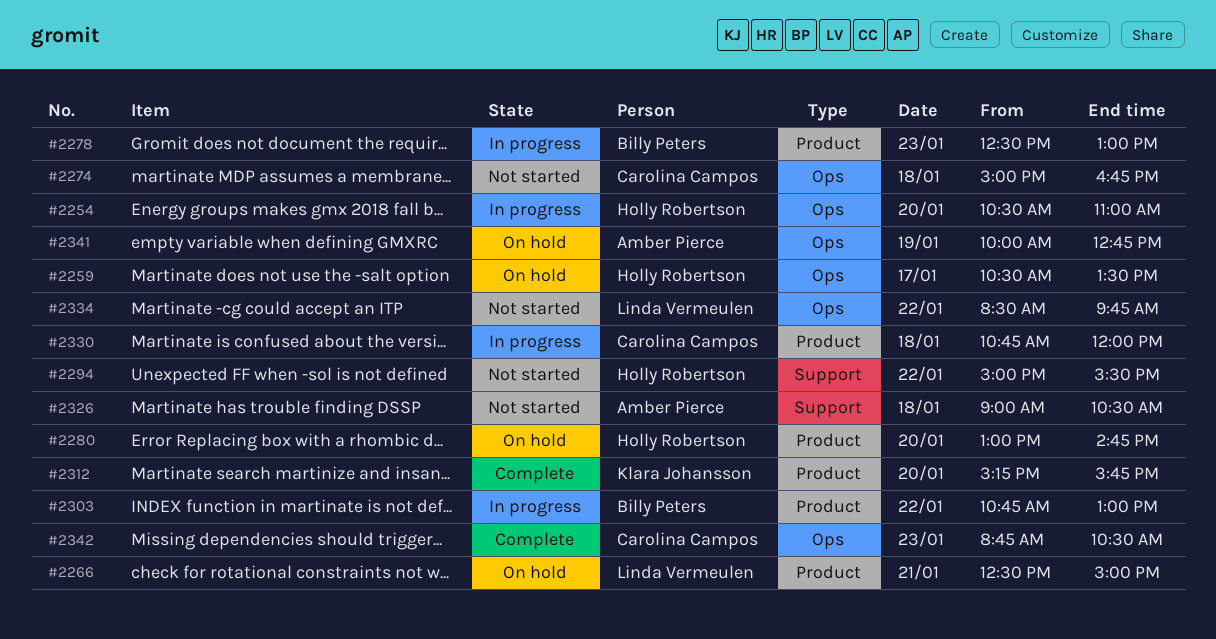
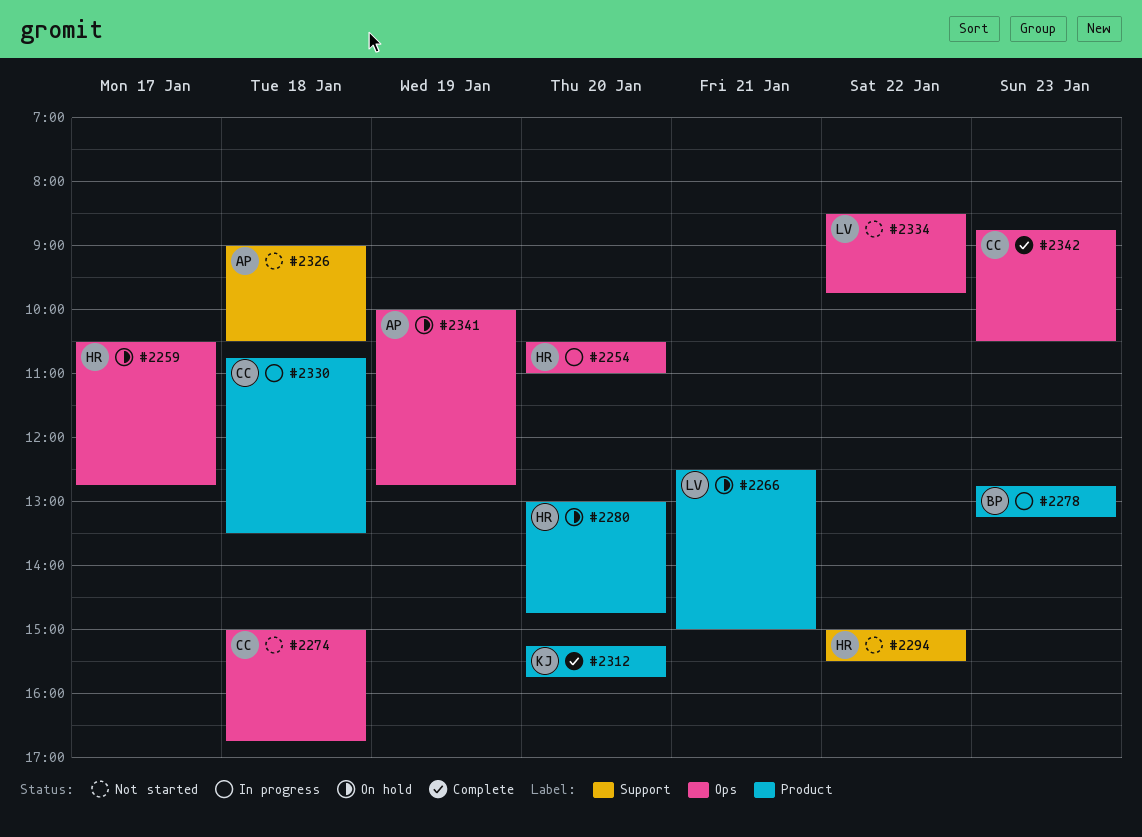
#2259, ends: 13:30 -> 12:45
#2278, begins: 12:30 -> 12:45
#2278, ends: 13:00 -> 13:15
#2303: present -> none
#2330, ends: 12:00 -> 13:30

